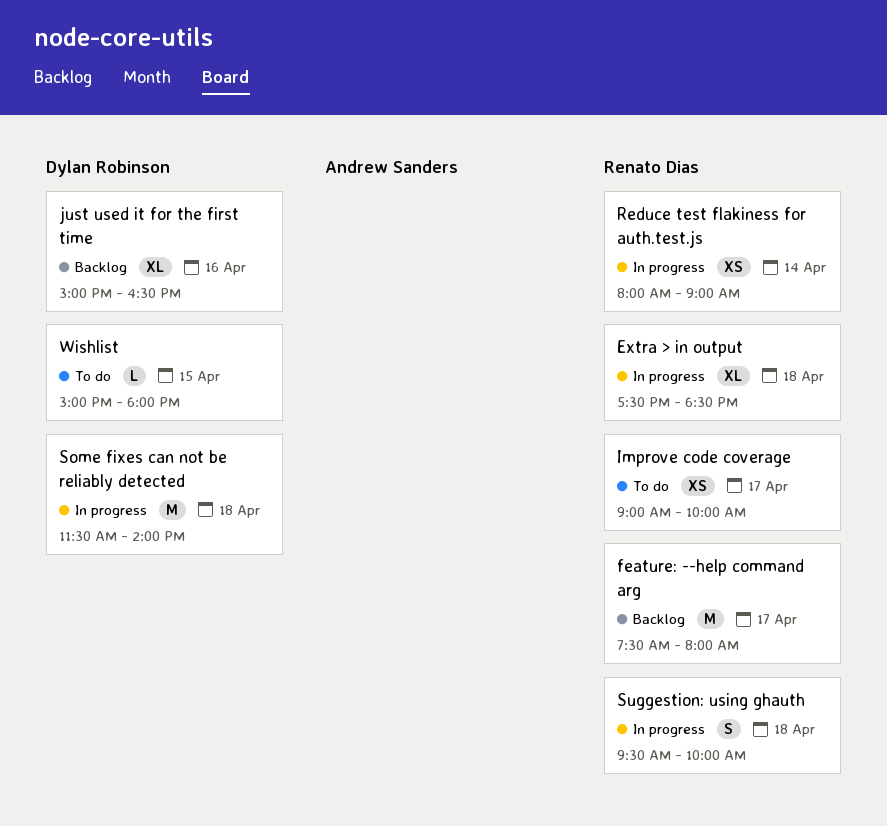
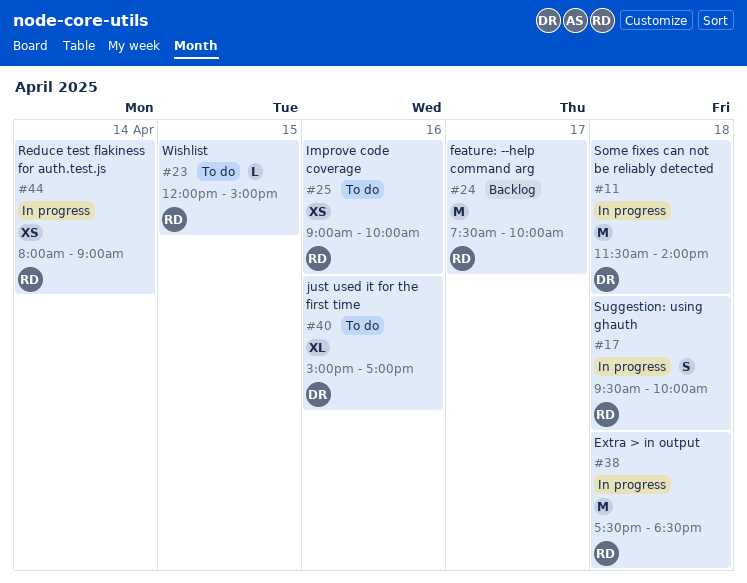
Extra > in output, estimate: XL -> M
feature: --help command arg, ends: 08:00 -> 10:00
Improve code coverage, day: Apr 17 -> Apr 16
just used it for the first time, status: Backlog -> To do
just used it for the first time, ends: 16:30 -> 17:00
Wishlist, owner: Dylan Robinson -> Renato Dias
Wishlist, begins: 15:00 -> 12:00
Wishlist, ends: 18:00 -> 15:00

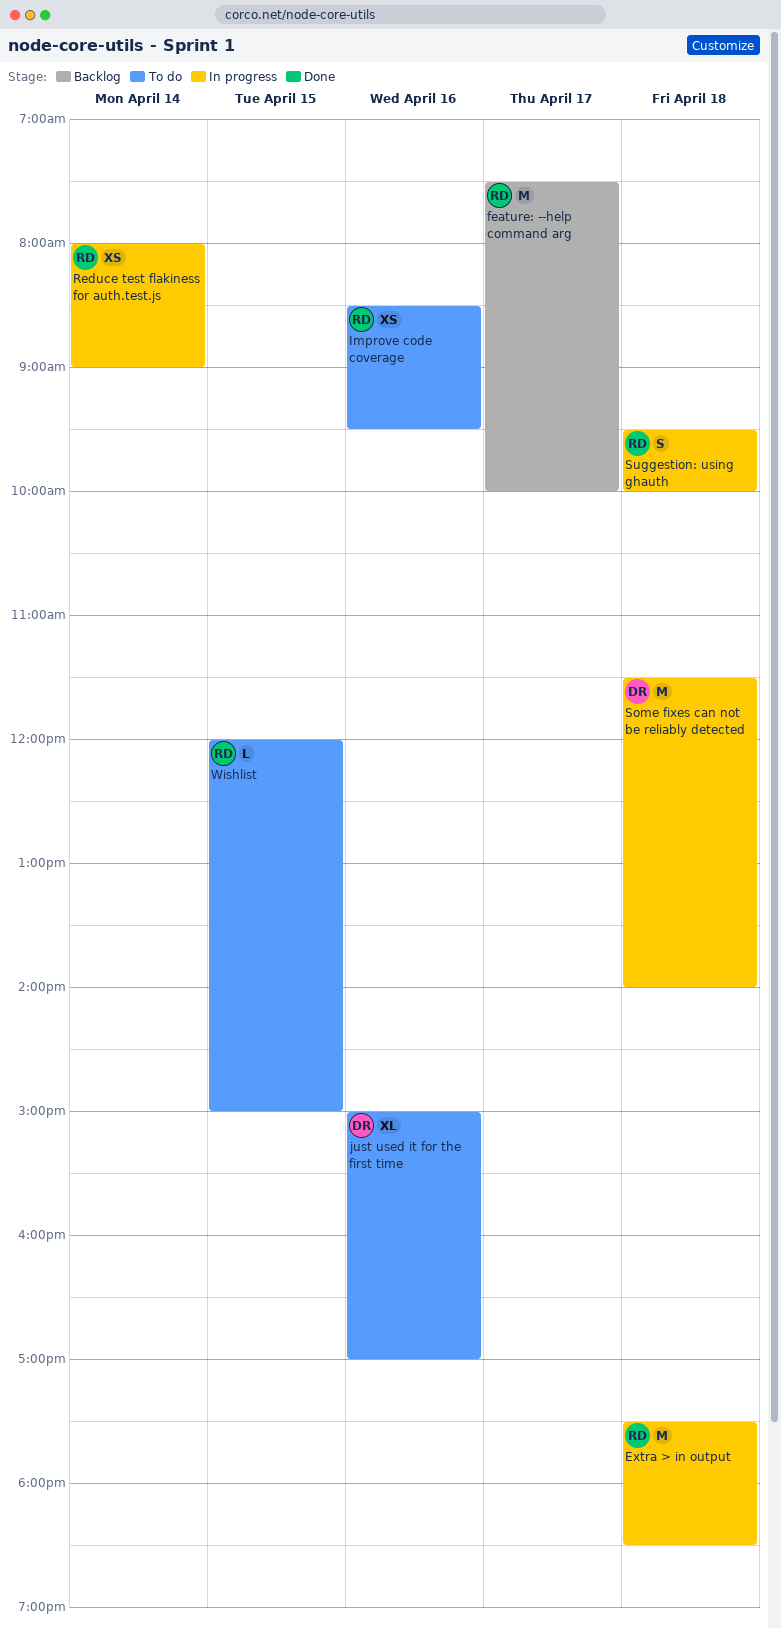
Improve code coverage, begins: 09:00 -> 08:30
Improve code coverage, ends: 10:00 -> 09:30

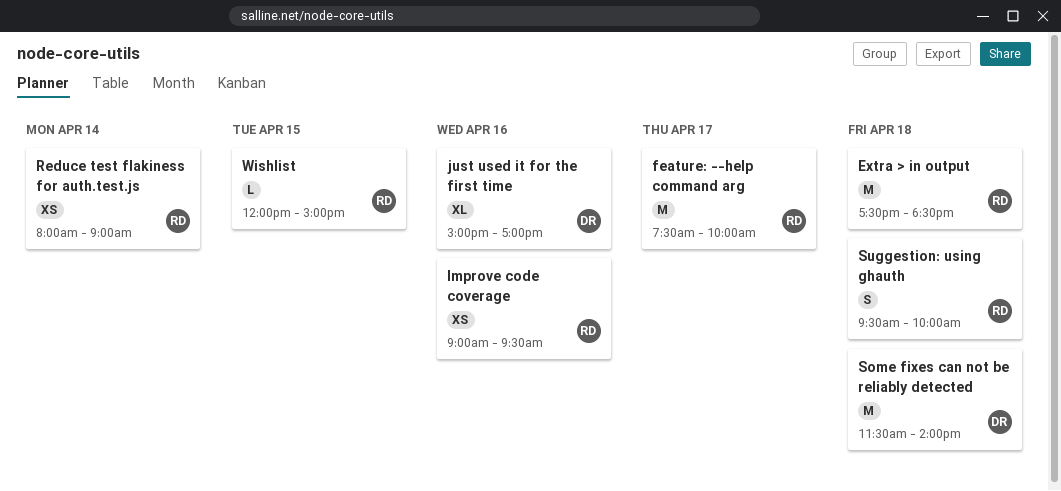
Improve code coverage, begins: 08:30 -> 09:00

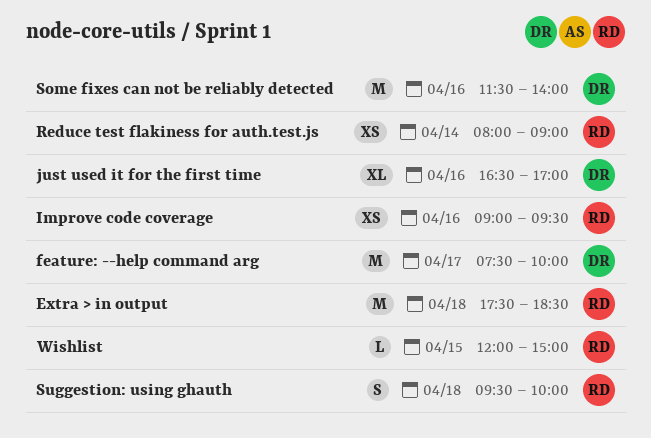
feature: --help command arg, owner: RD -> DR
just used it for the first time, begins: 15:00 -> 16:30
Some fixes can not be reliably detected, day: Apr 18 -> Apr 16

